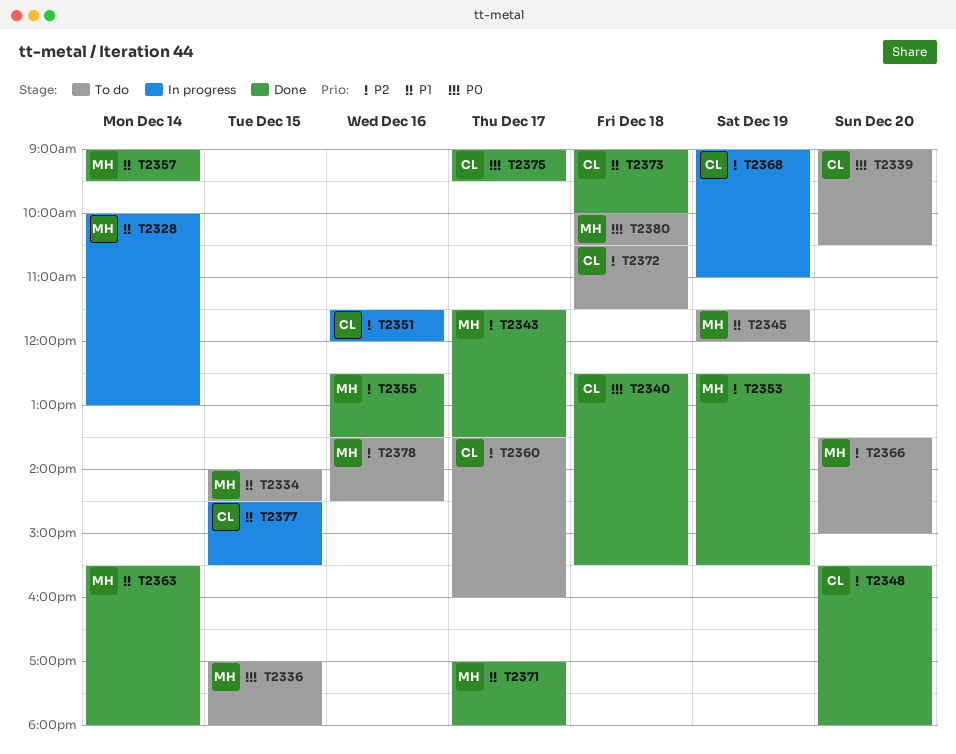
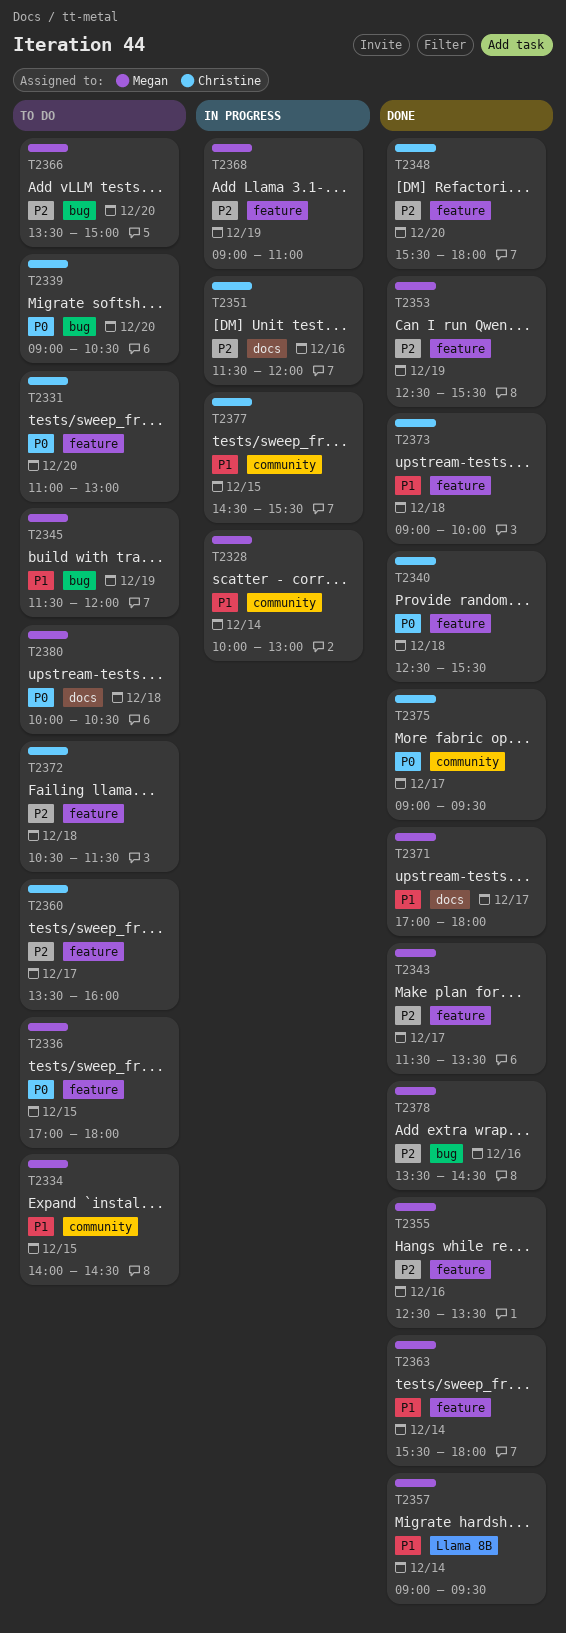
T2331: none -> present
T2368, owner: Christine -> Megan
T2378, status: To do -> Done

